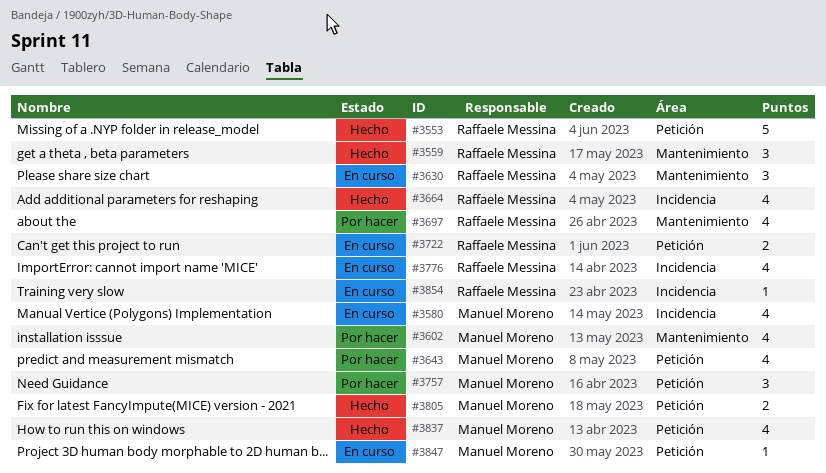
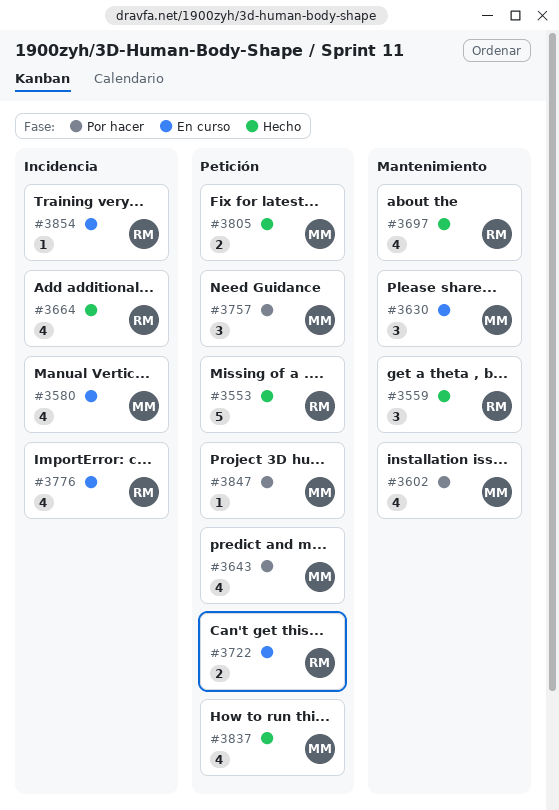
#3630, owner: Raffaele Messina -> Manuel Moreno
#3697, status: Por hacer -> Hecho
#3847, status: En curso -> Por hacer

